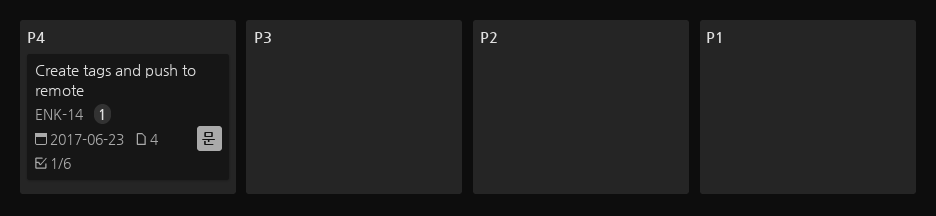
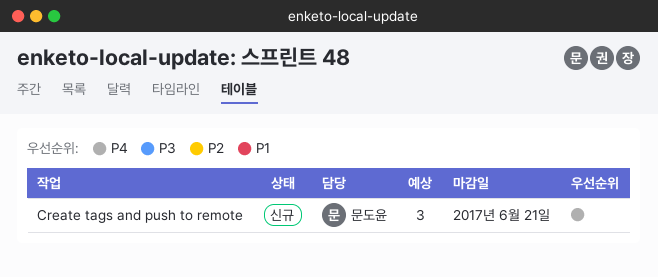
Create tags and push to remote, estimate: 1 -> 3
Create tags and push to remote, due: Jun 23 -> Jun 21

